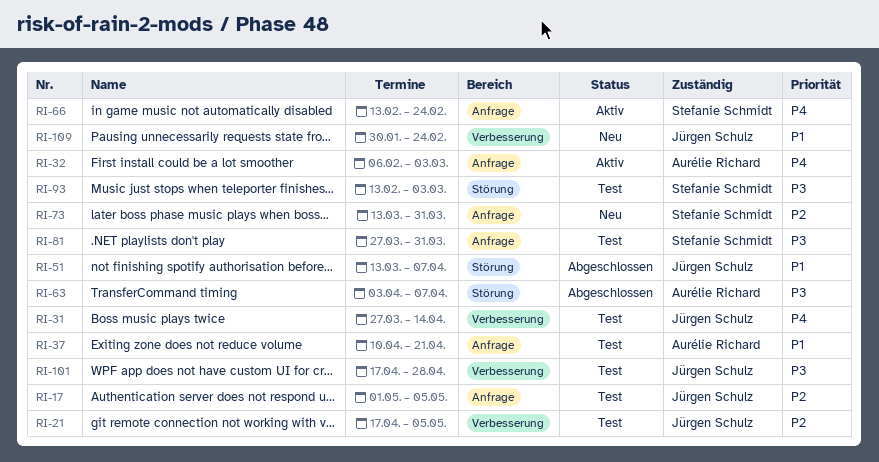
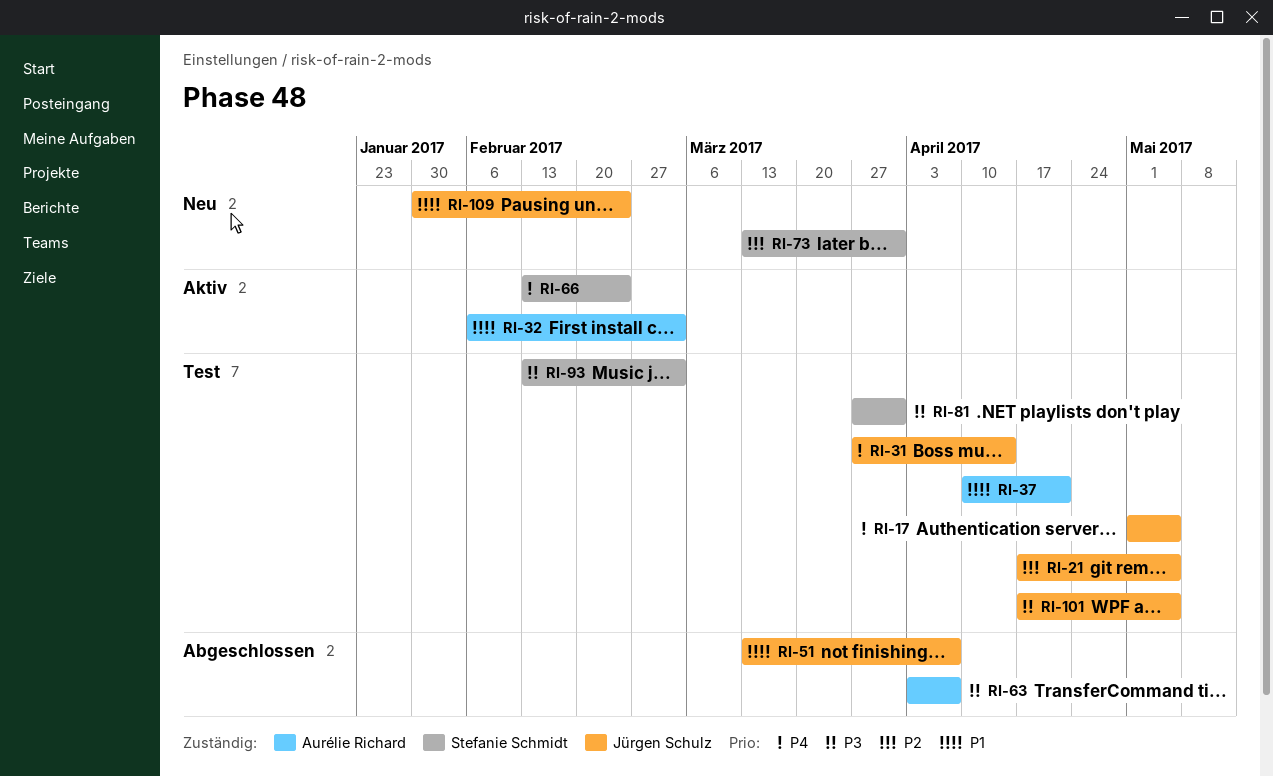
RI-17, priority: P2 -> P4
RI-32, priority: P4 -> P1
RI-101, due: Apr 28 -> May 5

